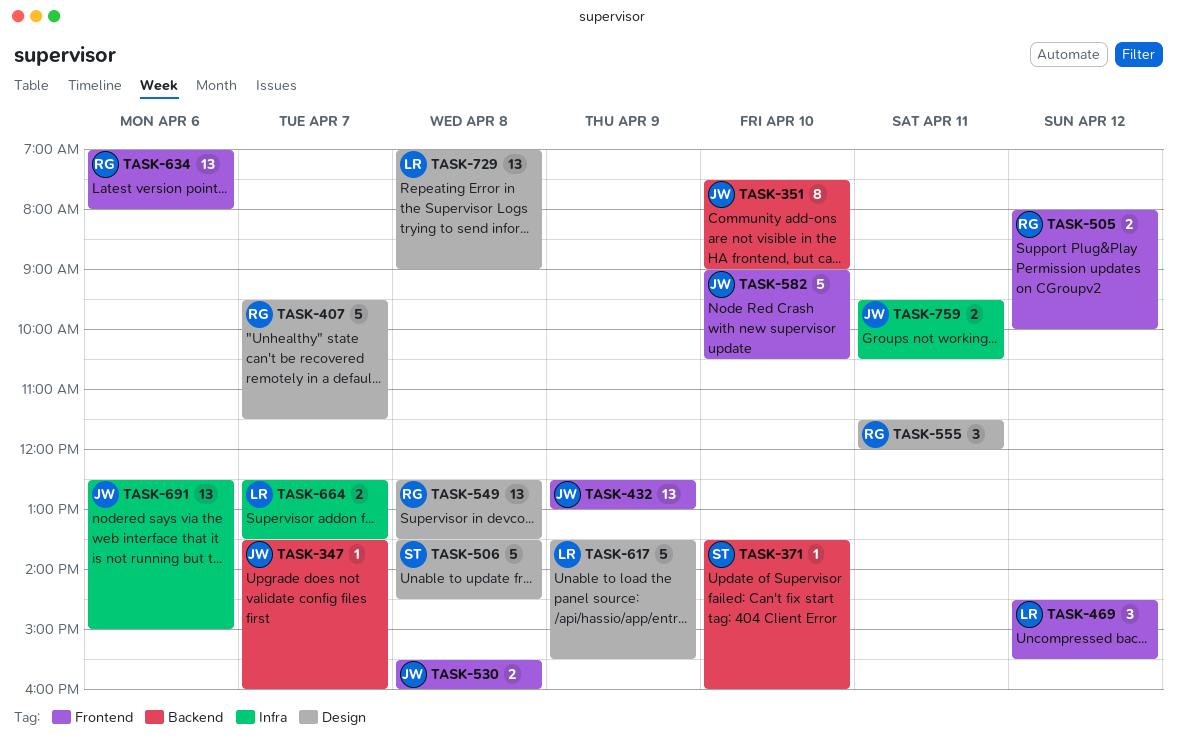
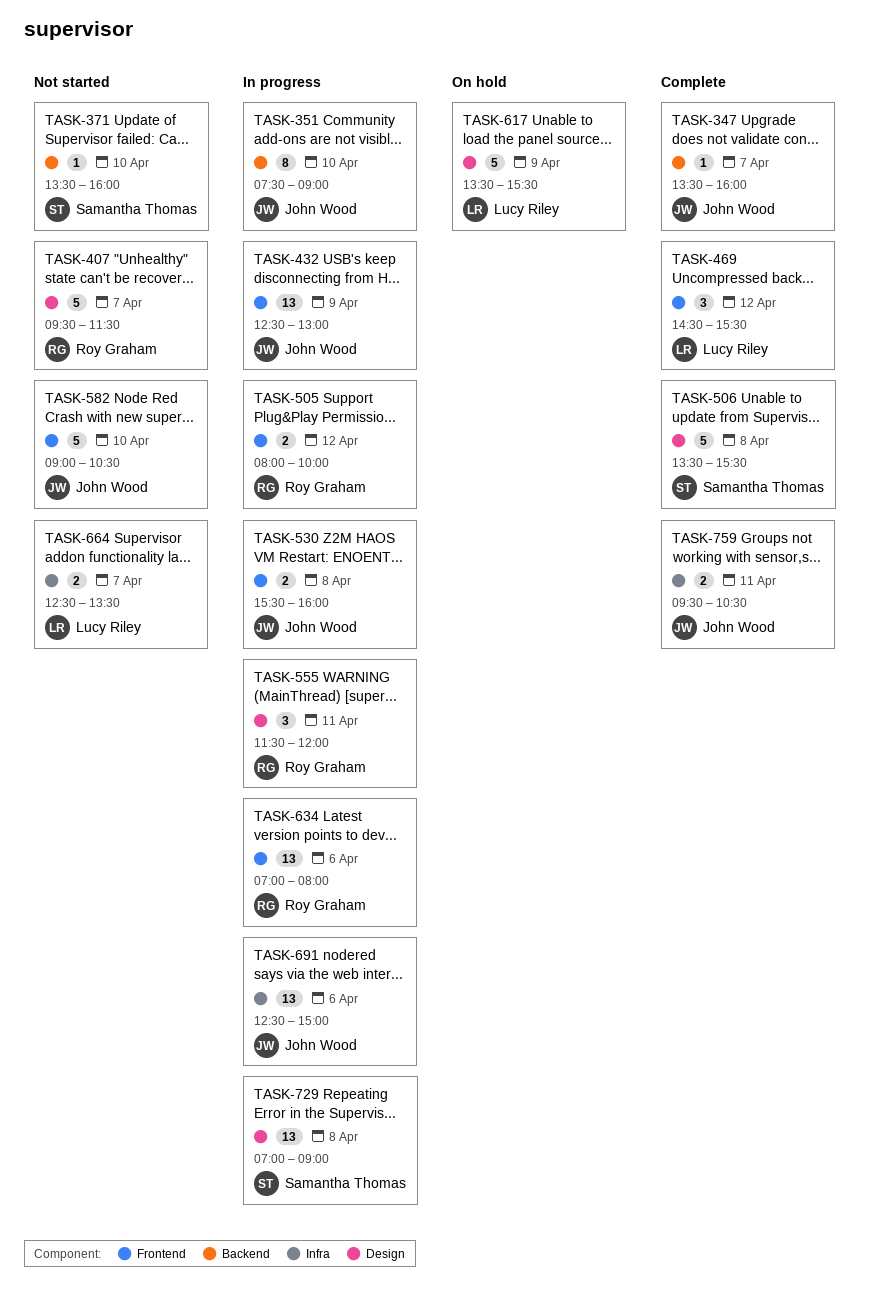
TASK-506, ends: 14:30 -> 15:30
TASK-549: present -> none
TASK-729, owner: Lucy Riley -> Samantha Thomas

